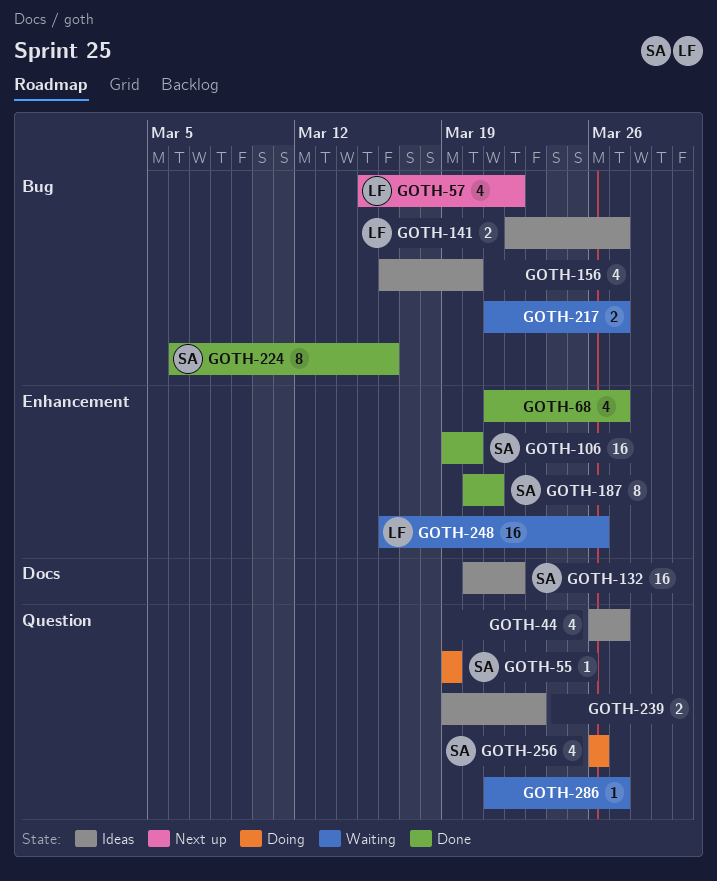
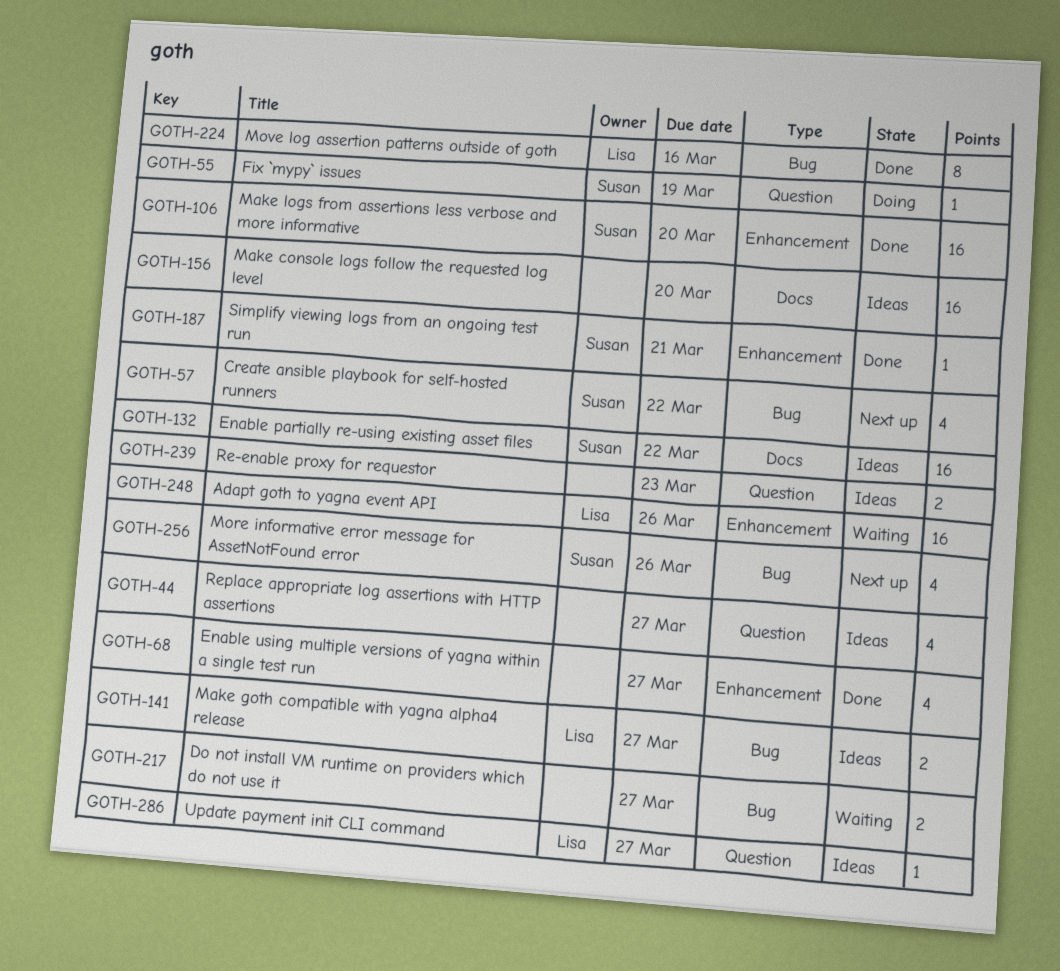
GOTH-57, owner: Lisa -> Susan
GOTH-156, label: Bug -> Docs
GOTH-156, estimate: 4 -> 16
GOTH-187, estimate: 8 -> 1
GOTH-224, owner: Susan -> Lisa
GOTH-256, status: Doing -> Next up
GOTH-256, label: Question -> Bug
GOTH-286, status: Waiting -> Ideas
GOTH-286, owner: none -> Lisa

